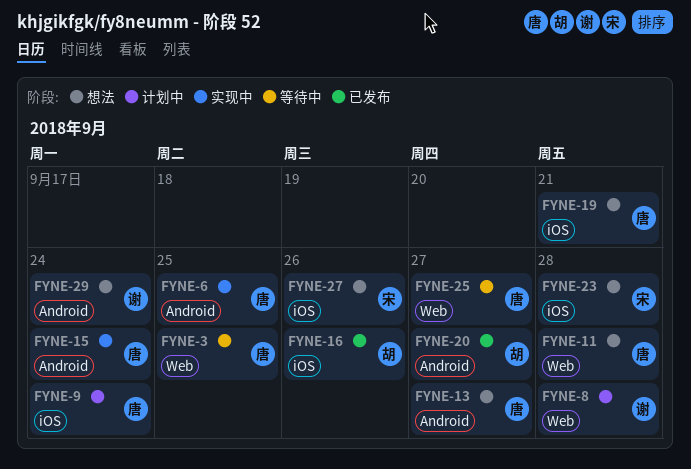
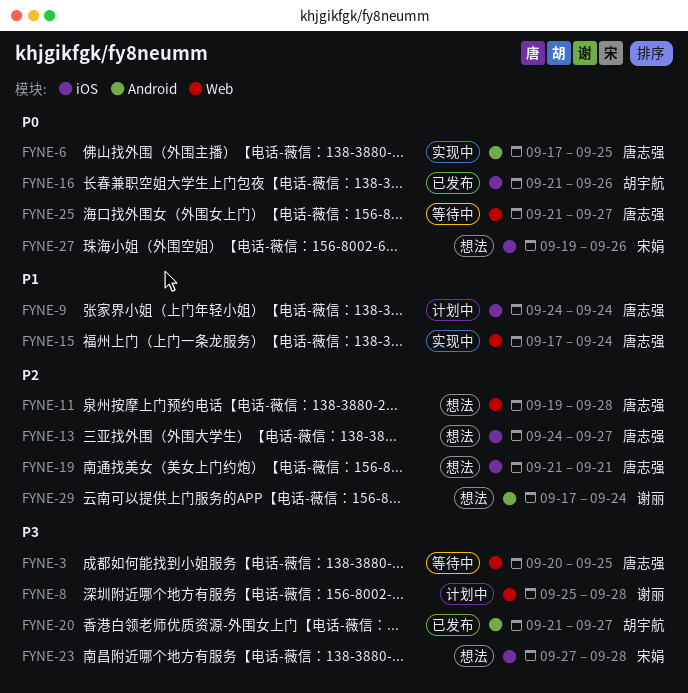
FYNE-13, label: Android -> iOS
FYNE-15, label: Android -> Web

